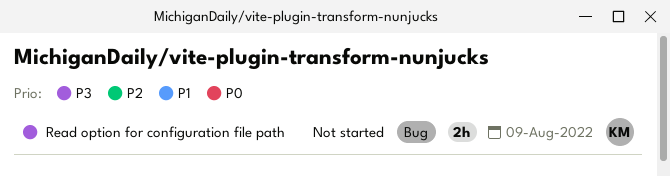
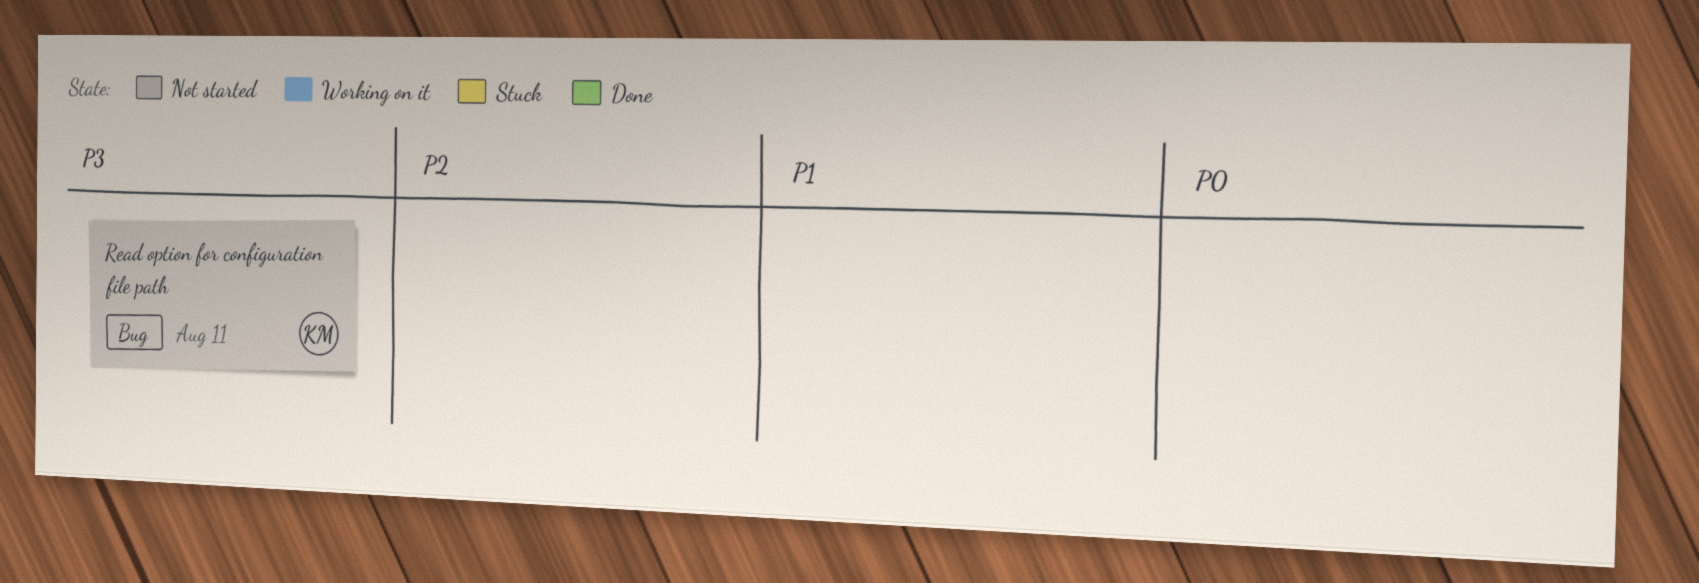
Read option for configuration file path, due: Aug 9 -> Aug 11

